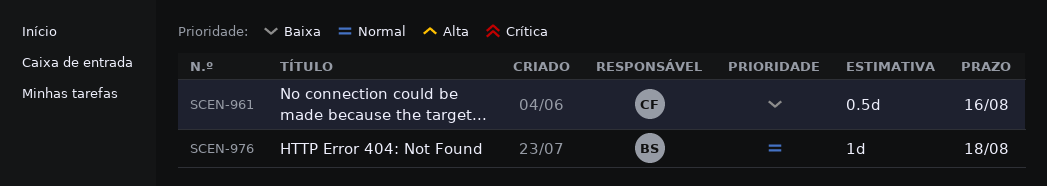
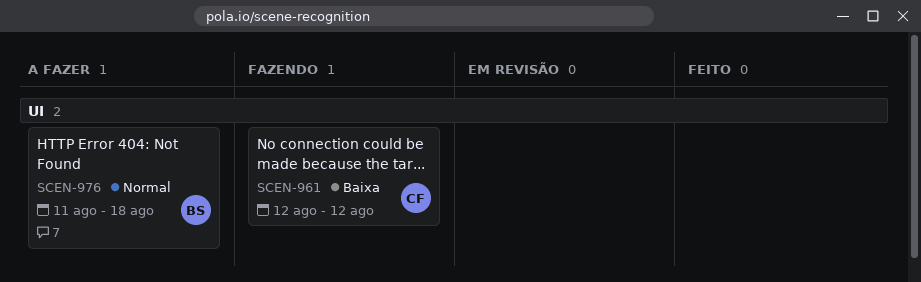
SCEN-961, due: Aug 16 -> Aug 12

